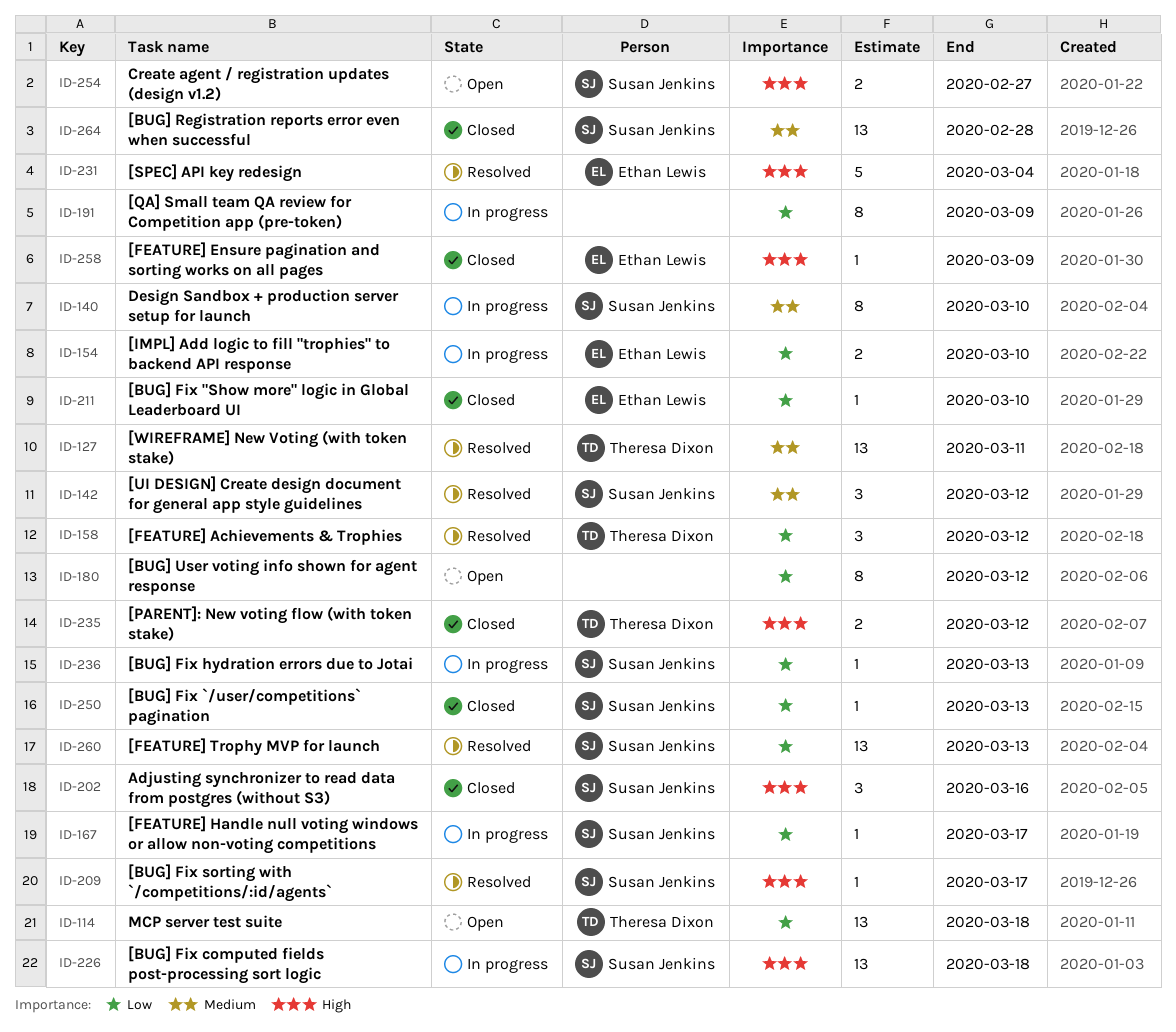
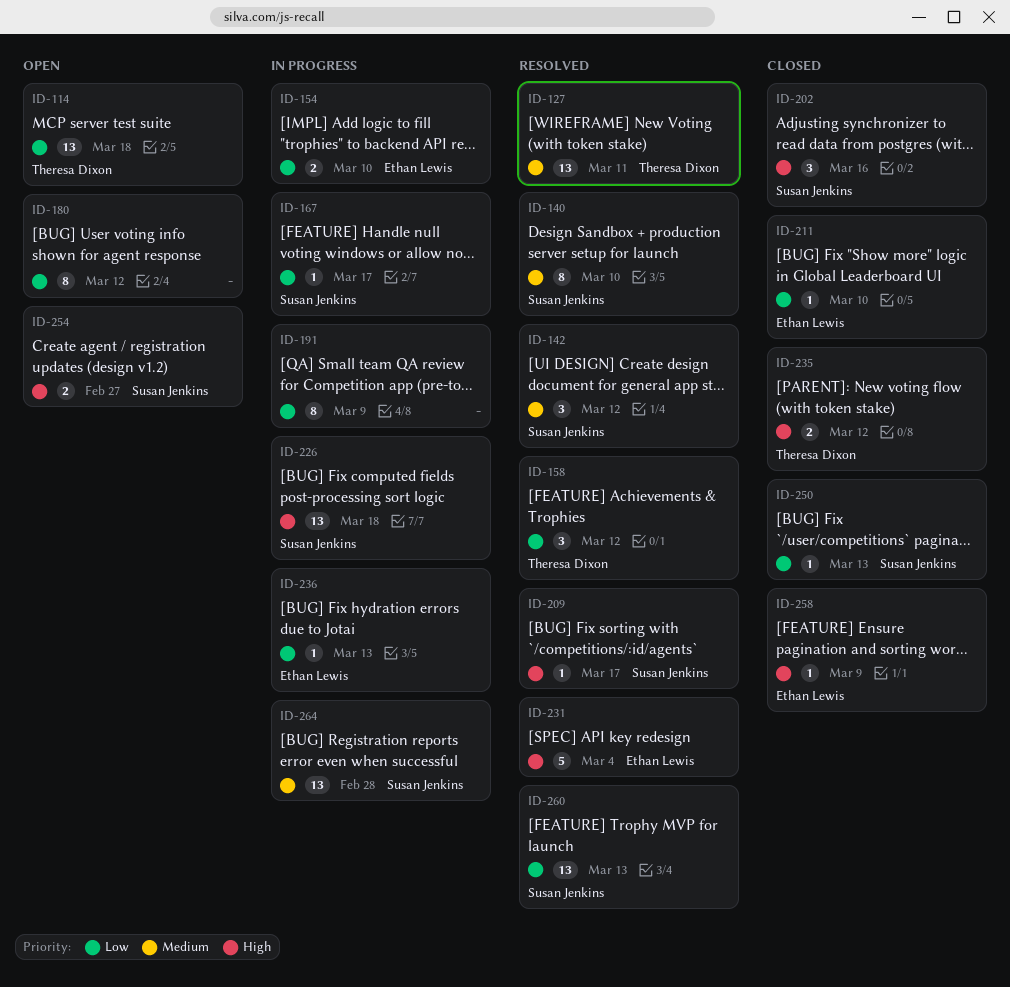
ID-140, status: In progress -> Resolved
ID-236, owner: Susan Jenkins -> Ethan Lewis
ID-264, status: Closed -> In progress

